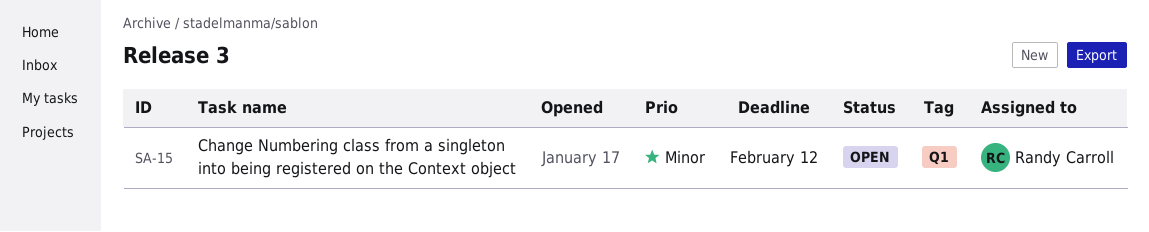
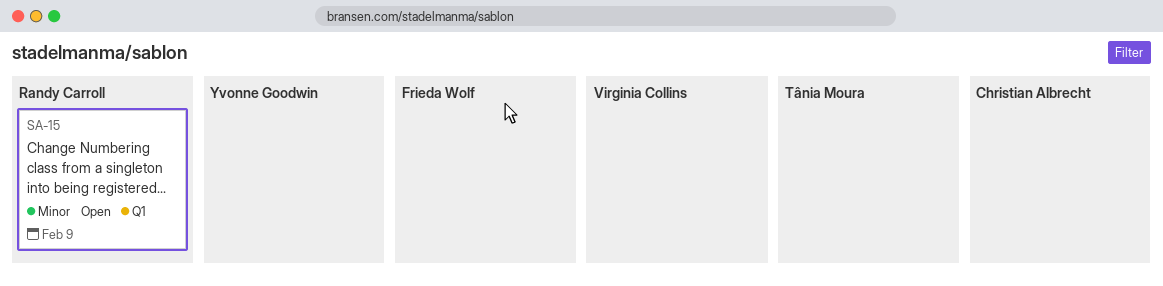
SA-15, due: Feb 12 -> Feb 9

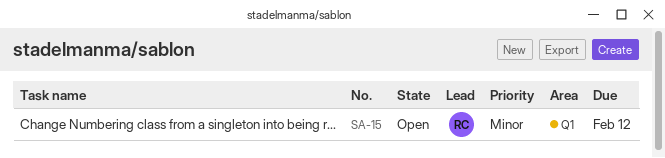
SA-15, due: Feb 9 -> Feb 12

